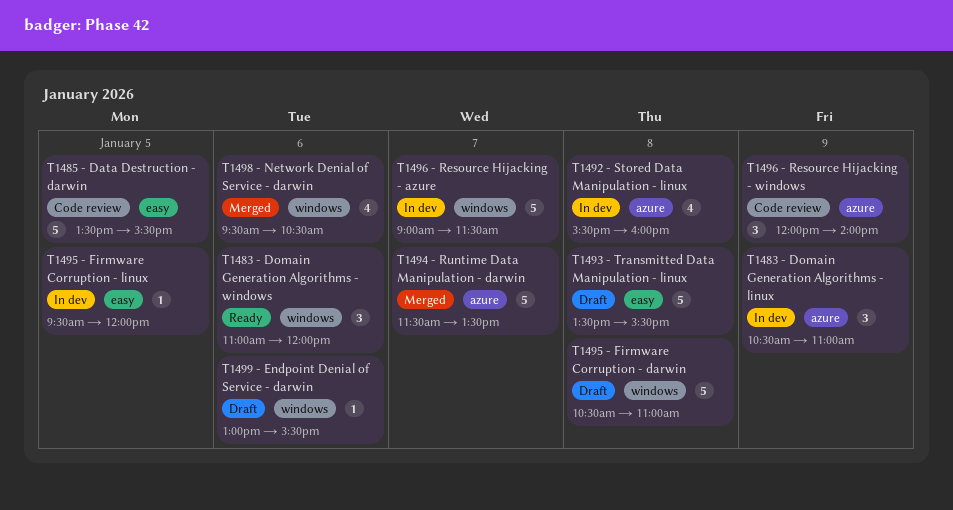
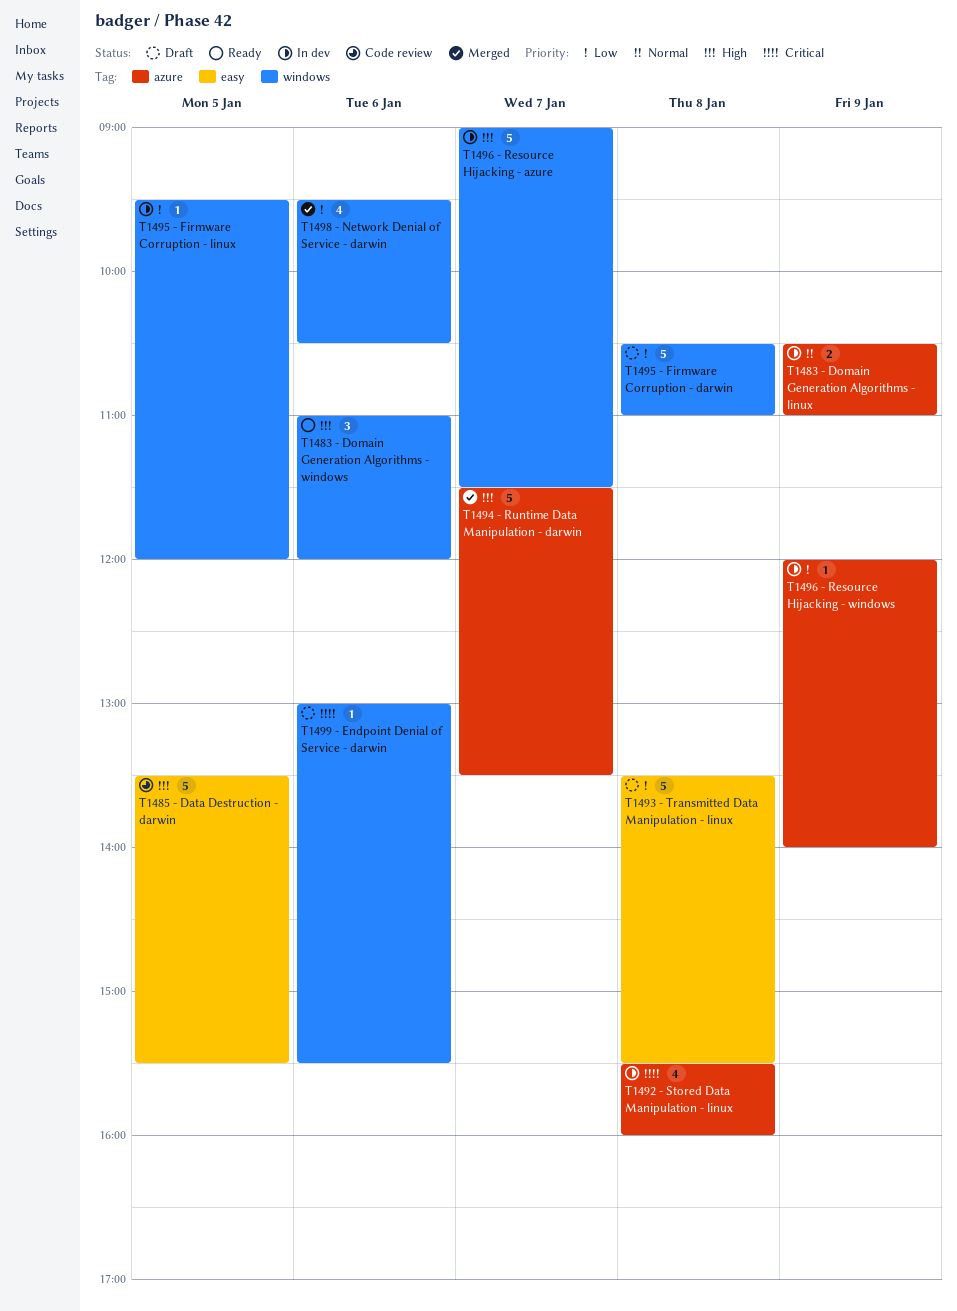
T1483 - Domain Generation Algorithms - linux, estimate: 3 -> 2
T1495 - Firmware Corruption - linux, label: easy -> windows
T1496 - Resource Hijacking - windows, status: Code review -> In dev
T1496 - Resource Hijacking - windows, estimate: 3 -> 1

